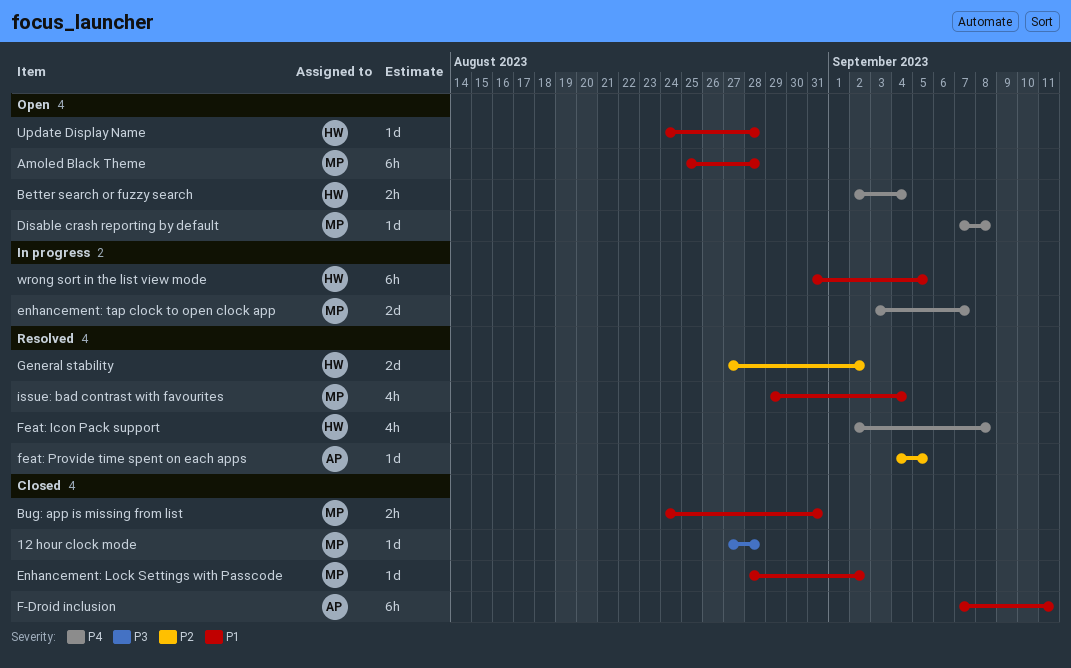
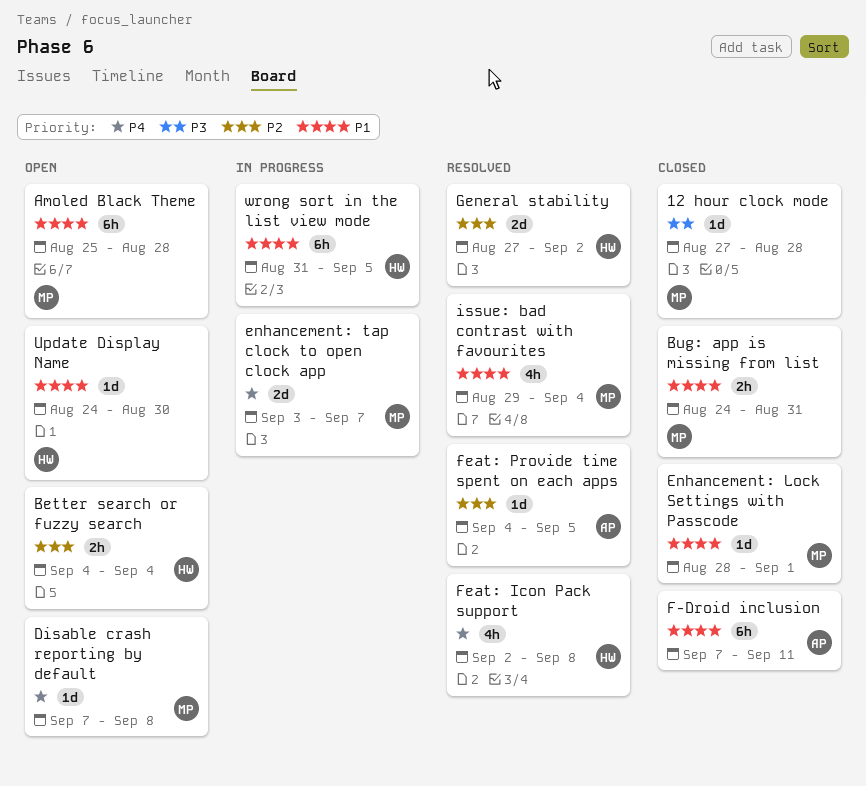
Better search or fuzzy search, priority: P4 -> P2
Better search or fuzzy search, start: Sep 2 -> Sep 4
Enhancement: Lock Settings with Passcode, due: Sep 2 -> Sep 1
Update Display Name, due: Aug 28 -> Aug 30

